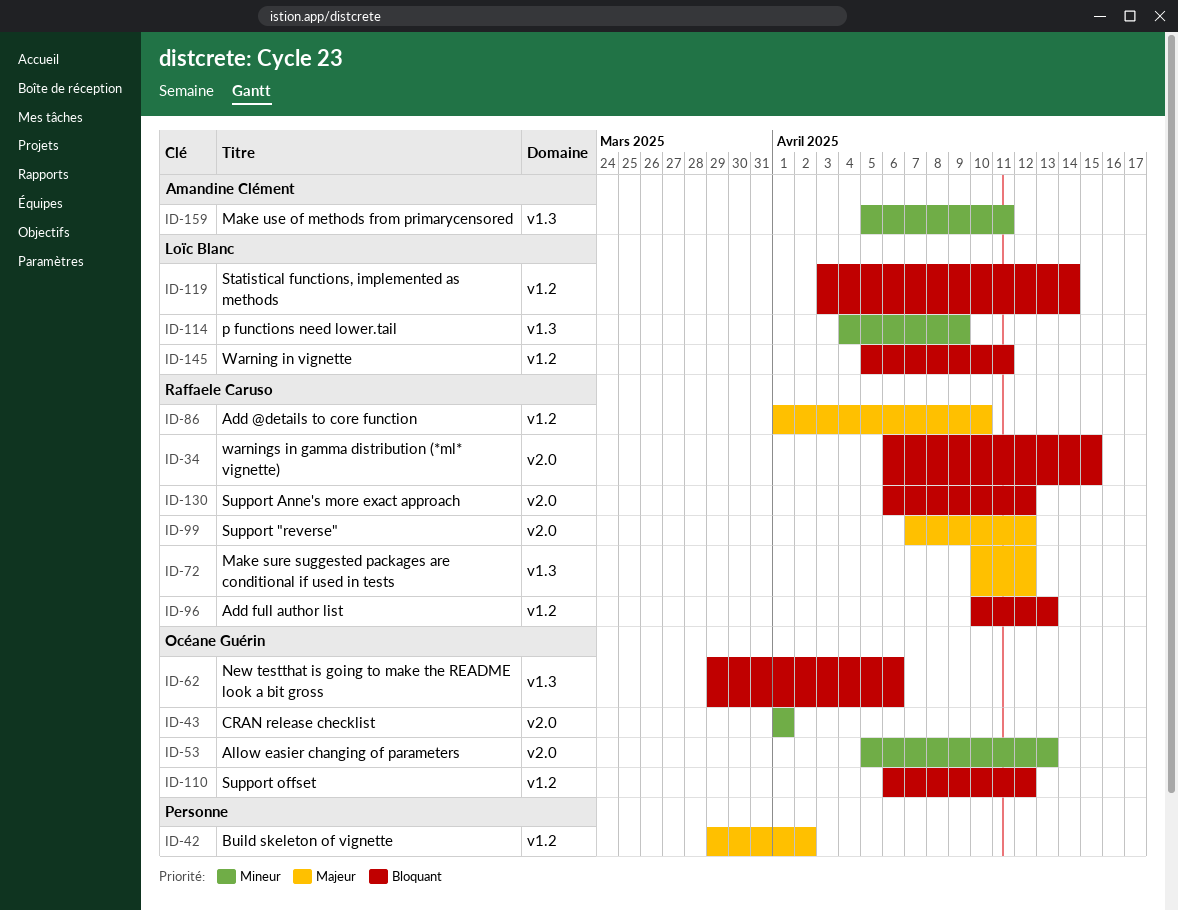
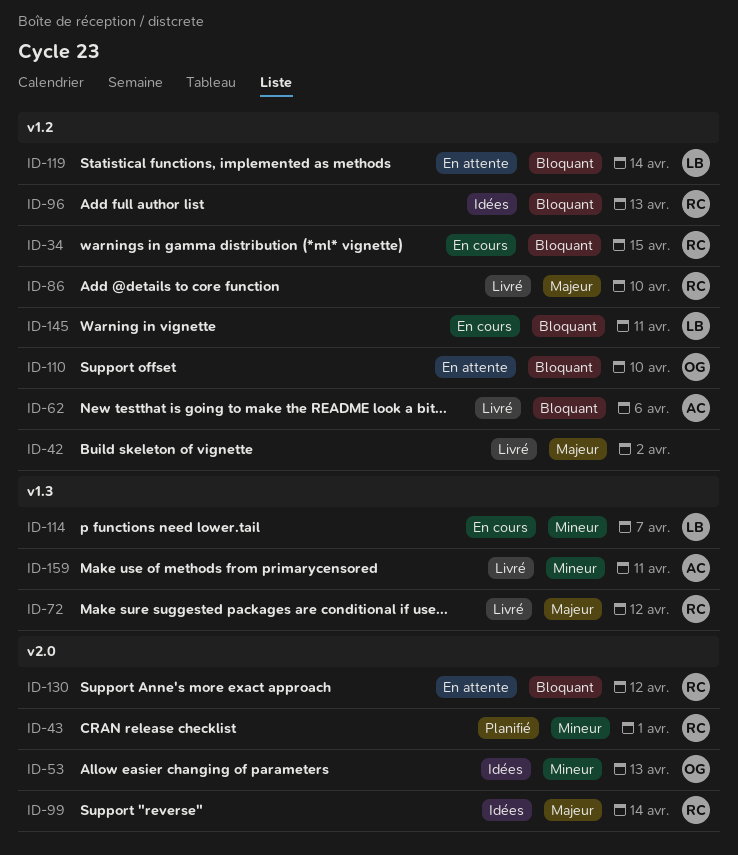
ID-34, label: v2.0 -> v1.2
ID-43, owner: Océane Guérin -> Raffaele Caruso
ID-62, owner: Océane Guérin -> Amandine Clément
ID-62, label: v1.3 -> v1.2
ID-99, due: Apr 12 -> Apr 14
ID-110, due: Apr 12 -> Apr 10
ID-114, due: Apr 9 -> Apr 7

